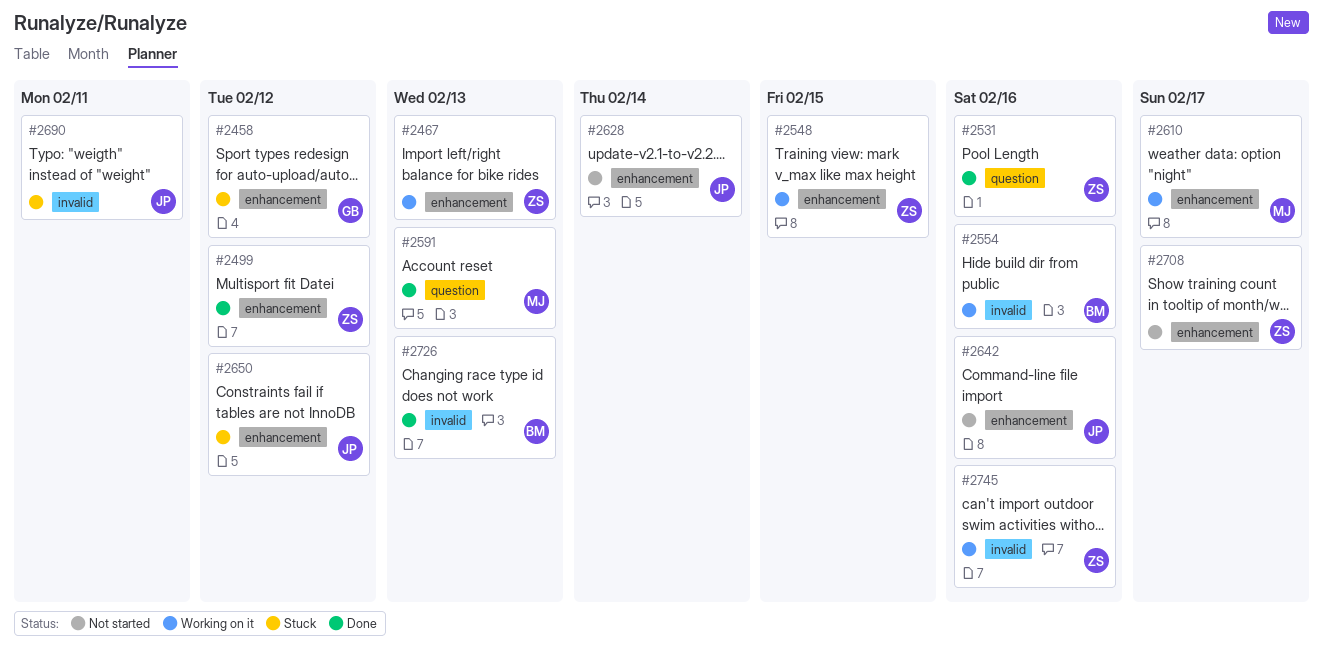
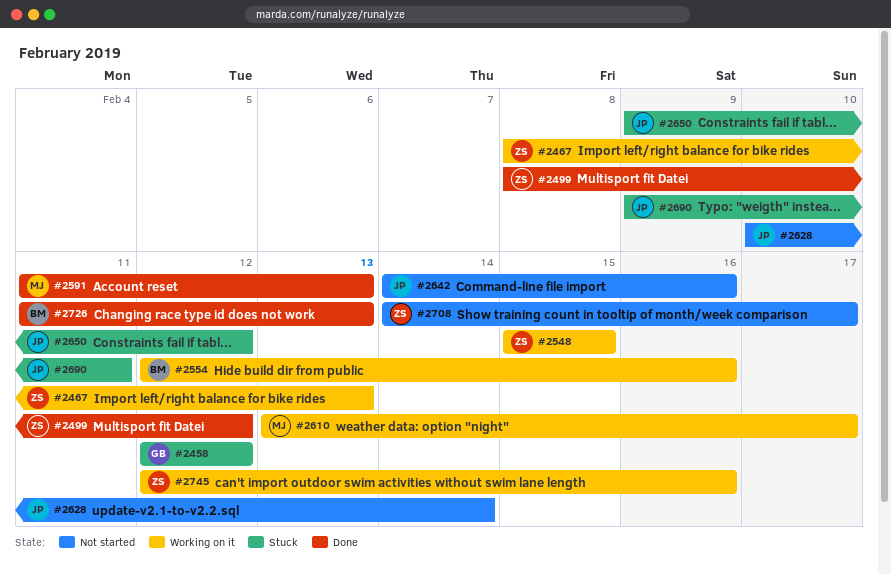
#2531: present -> none

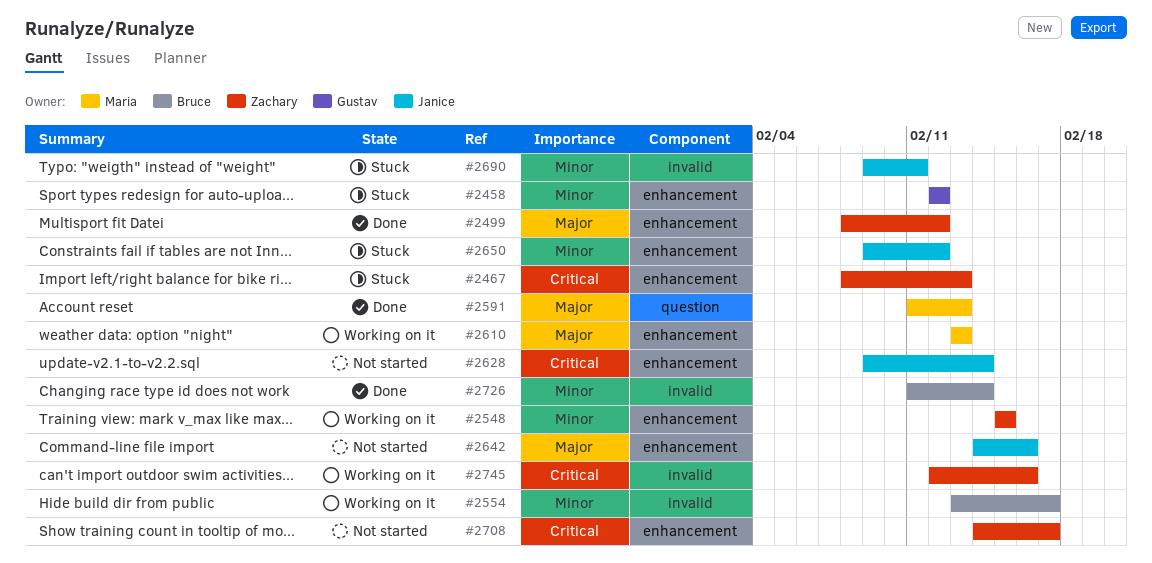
#2467, status: Working on it -> Stuck
#2554, start: Feb 12 -> Feb 13
#2554, due: Feb 16 -> Feb 17
#2610, due: Feb 17 -> Feb 13
#2628, start: Feb 10 -> Feb 9
#2726, due: Feb 13 -> Feb 14

